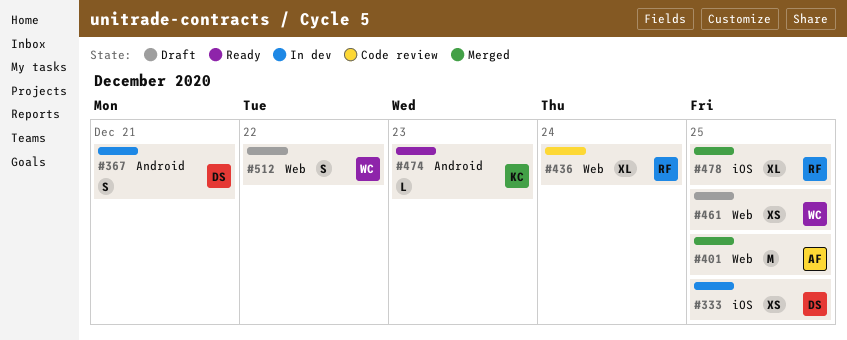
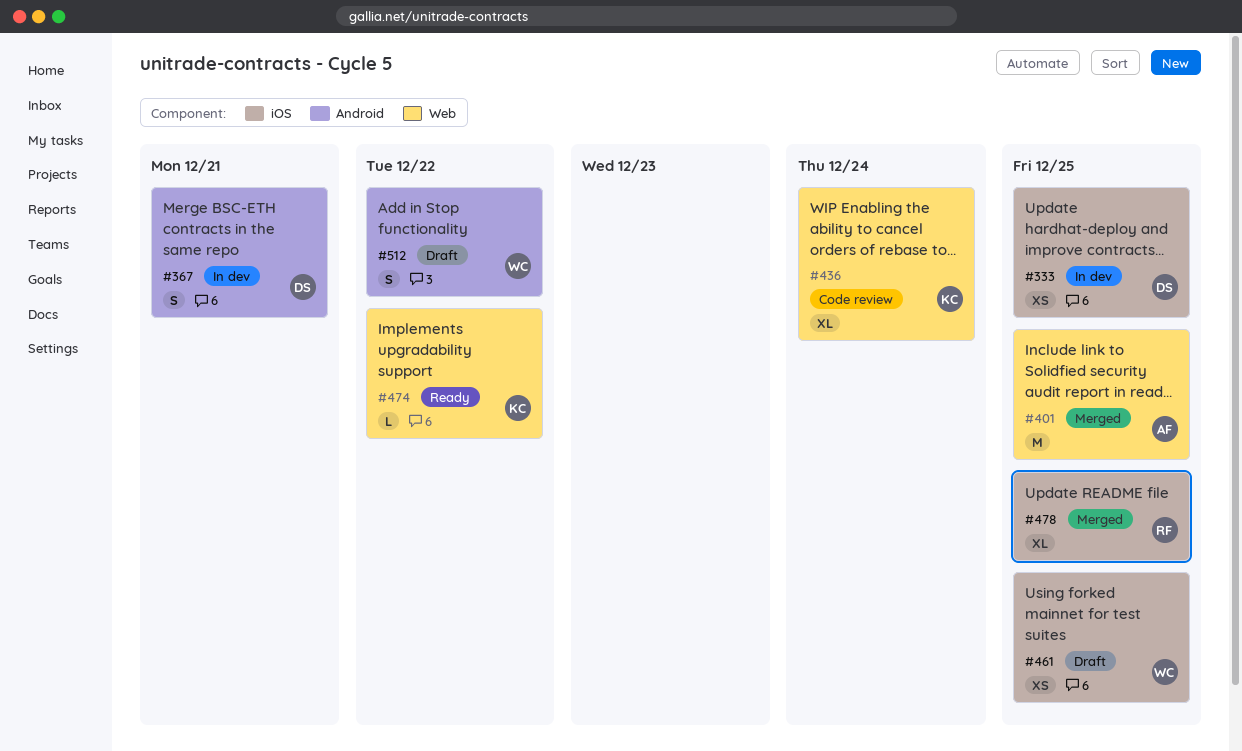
#436, owner: RF -> KC
#461, label: Web -> iOS
#474, label: Android -> Web
#474, due: Dec 23 -> Dec 22
#512, label: Web -> Android

